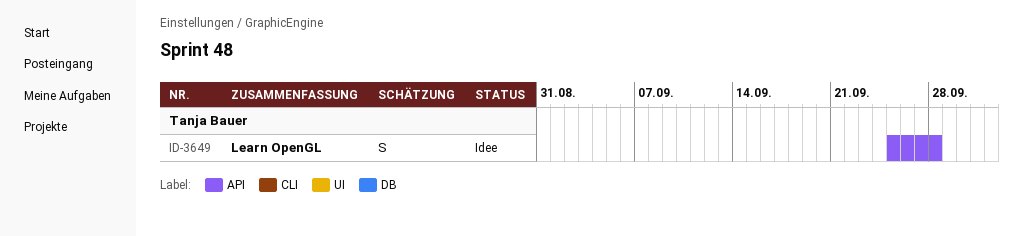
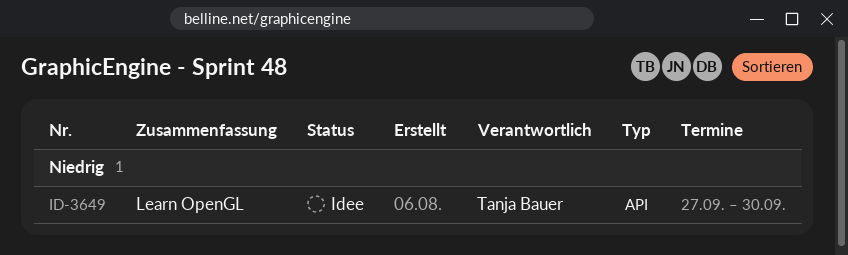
ID-3649, start: Sep 25 -> Sep 27
ID-3649, due: Sep 28 -> Sep 30

